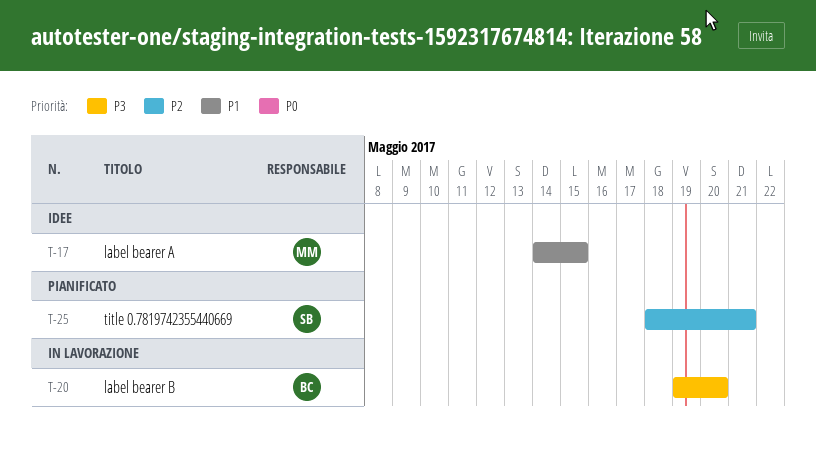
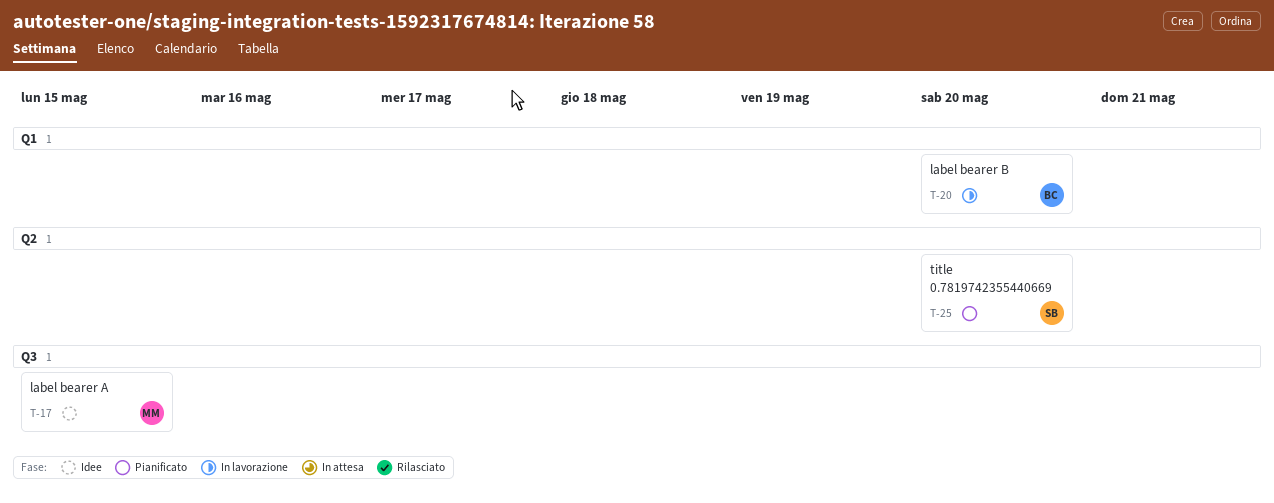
T-25, due: May 21 -> May 20

